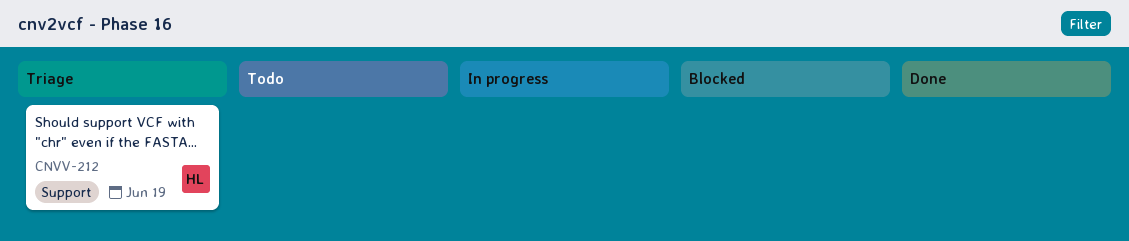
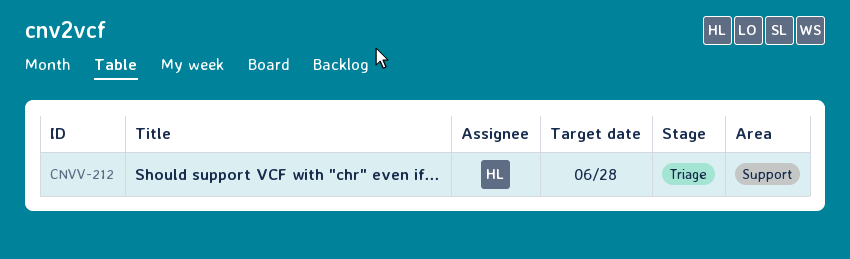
CNVV-212, due: Jun 19 -> Jun 28

